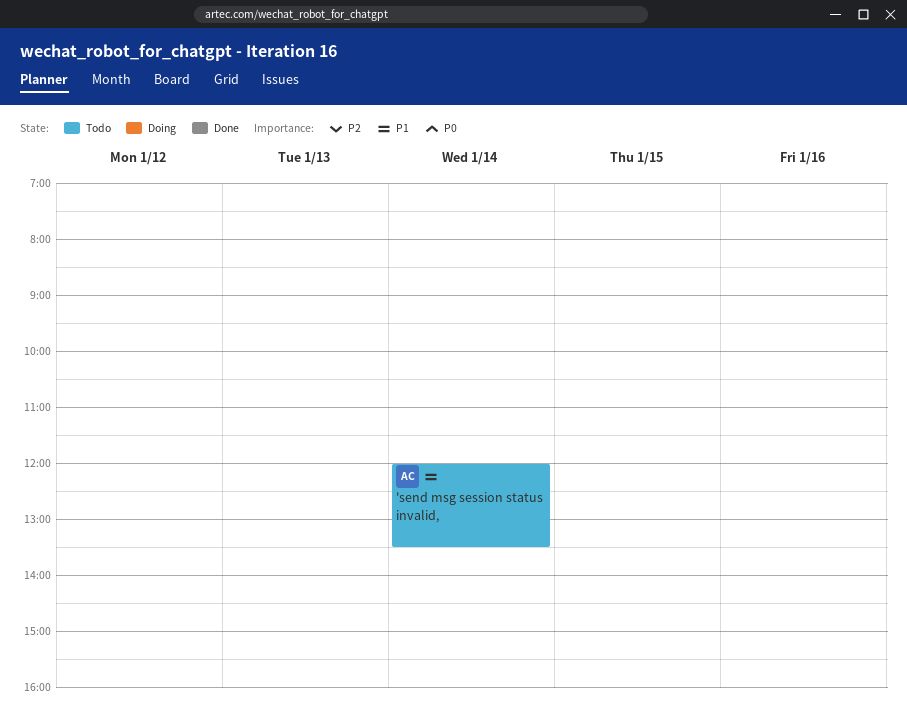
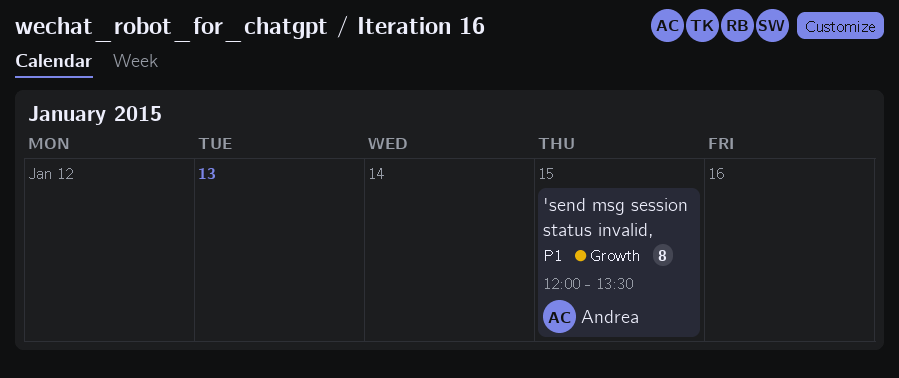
'send msg session status invalid,, day: Jan 14 -> Jan 15

